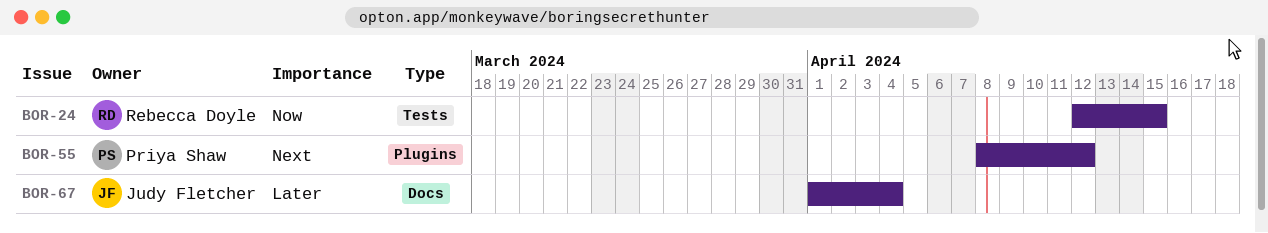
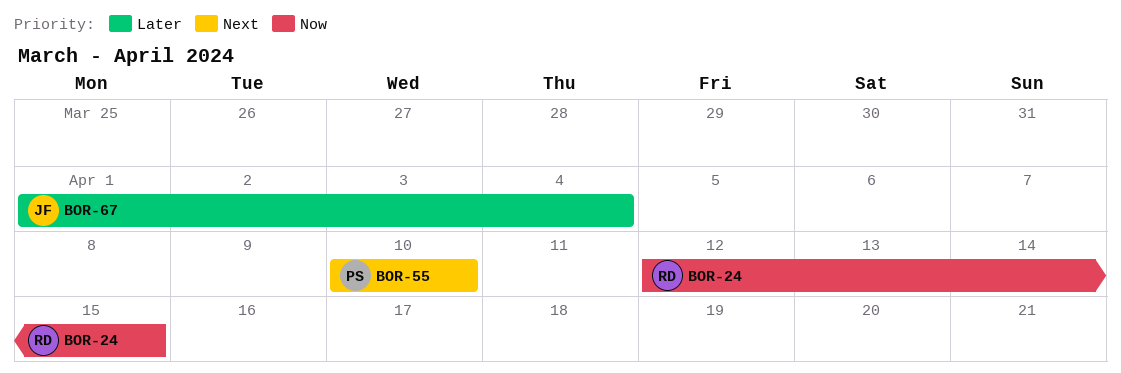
BOR-55, start: Apr 8 -> Apr 10
BOR-55, due: Apr 12 -> Apr 10

